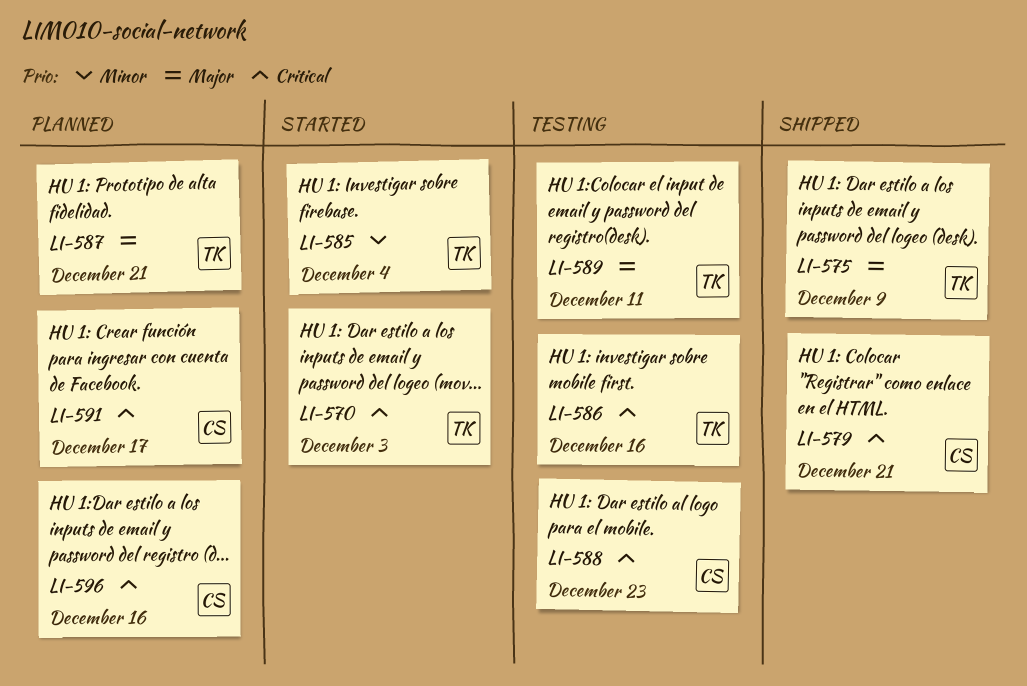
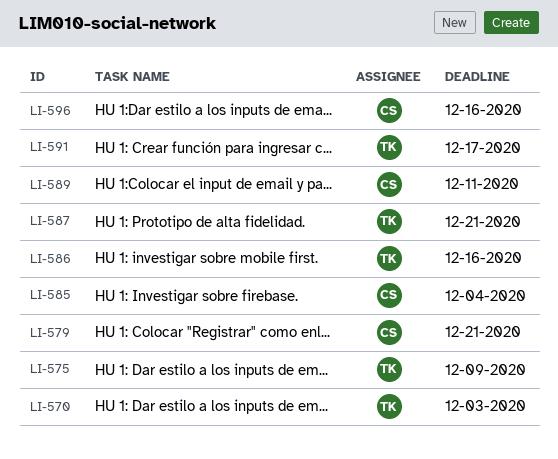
LI-585, owner: TK -> CS
LI-588: present -> none
LI-589, owner: TK -> CS
LI-591, owner: CS -> TK

